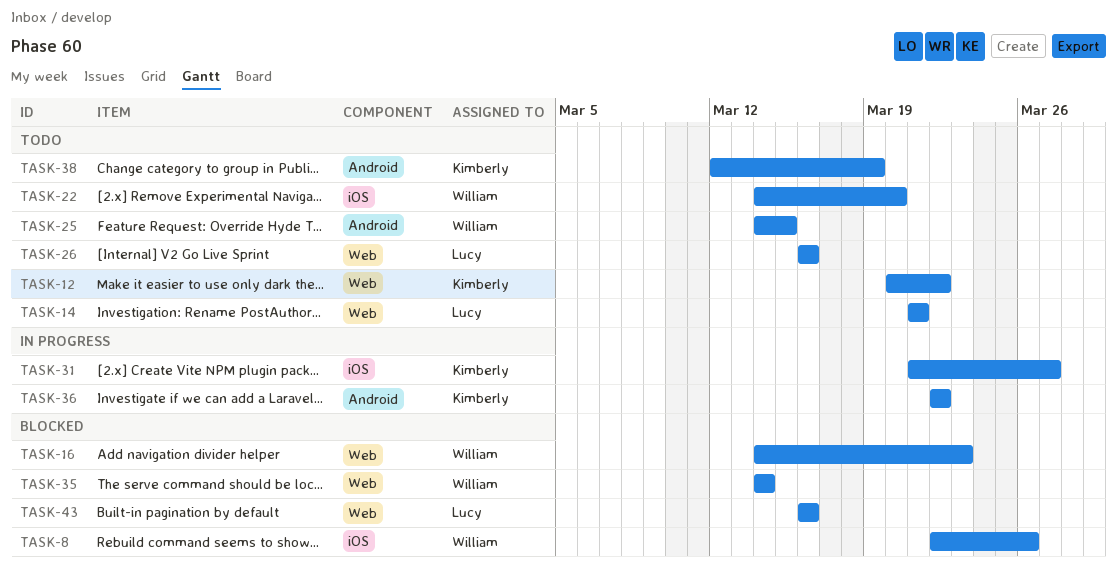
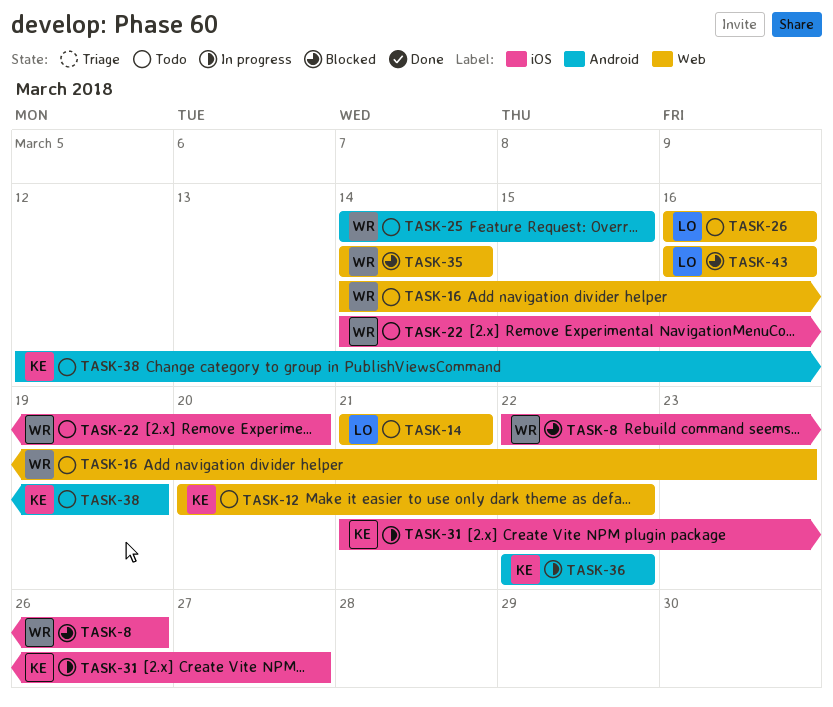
TASK-16, status: Blocked -> Todo

